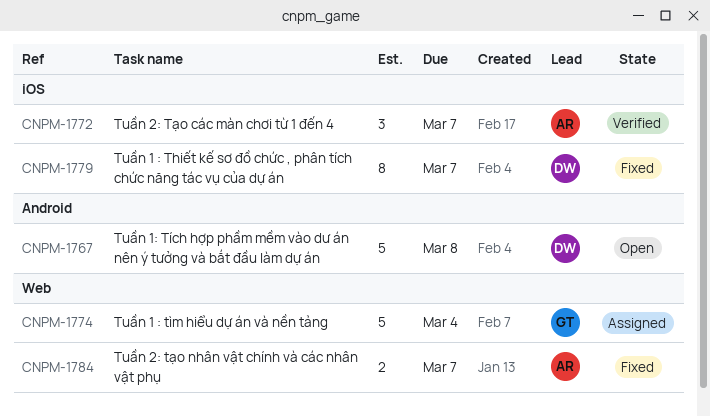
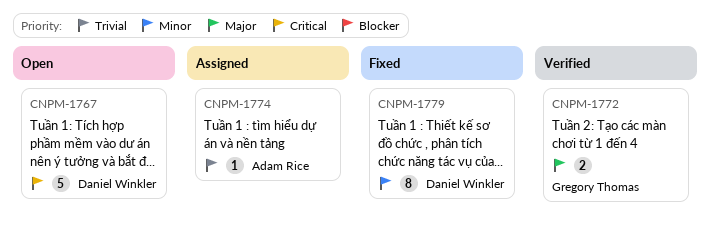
CNPM-1772, owner: Adam Rice -> Gregory Thomas
CNPM-1772, estimate: 3 -> 2
CNPM-1774, owner: Gregory Thomas -> Adam Rice
CNPM-1774, estimate: 5 -> 1
CNPM-1784: present -> none

